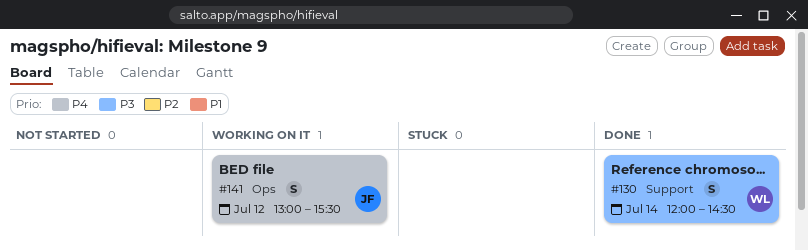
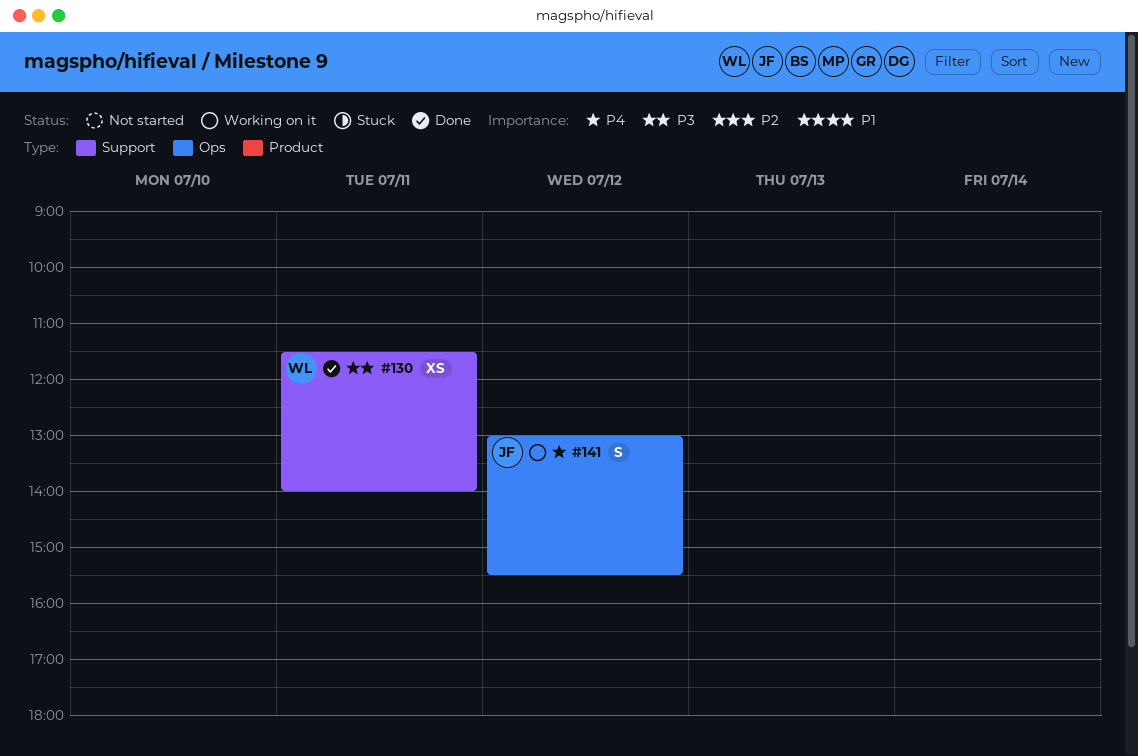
#130, estimate: S -> XS
#130, day: Jul 14 -> Jul 11
#130, begins: 12:00 -> 11:30
#130, ends: 14:30 -> 14:00

